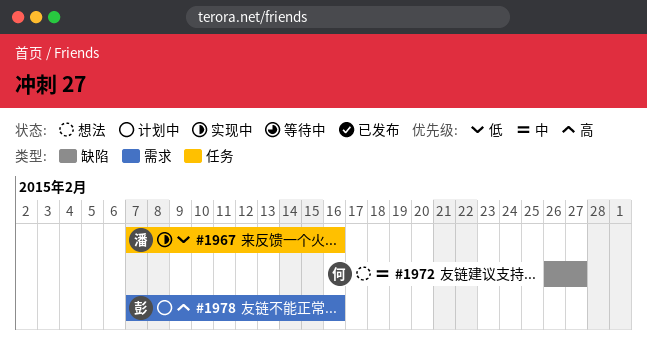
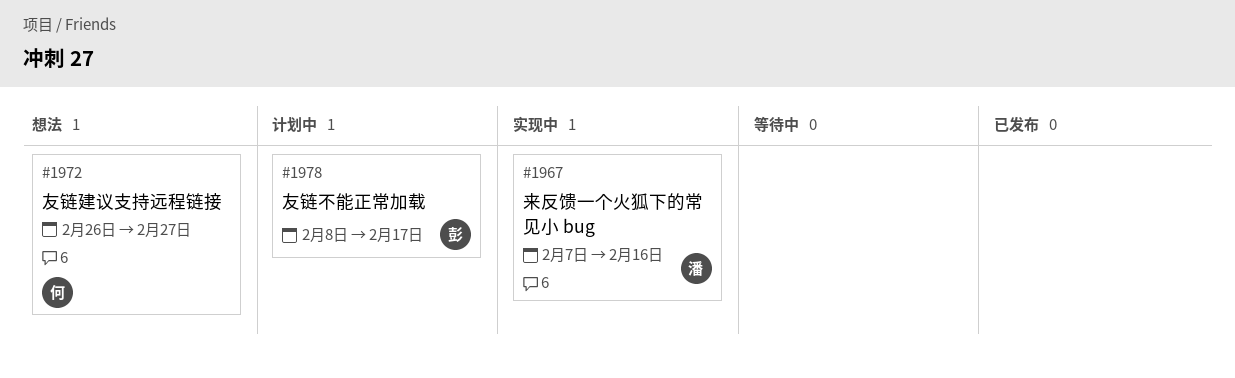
#1978, start: Feb 7 -> Feb 8
#1978, due: Feb 16 -> Feb 17

